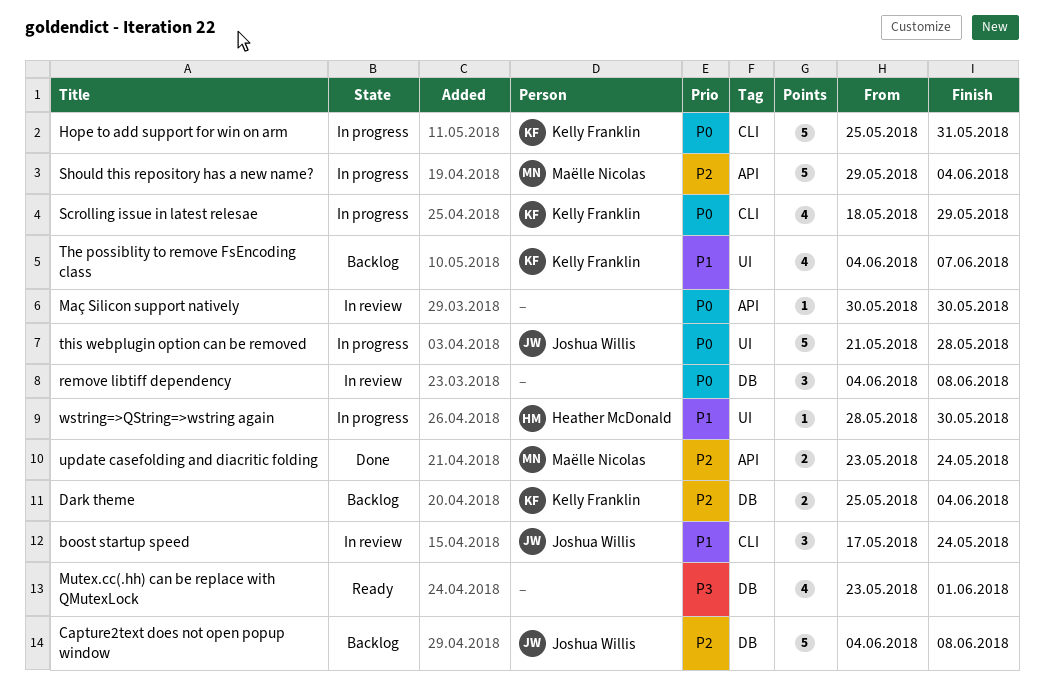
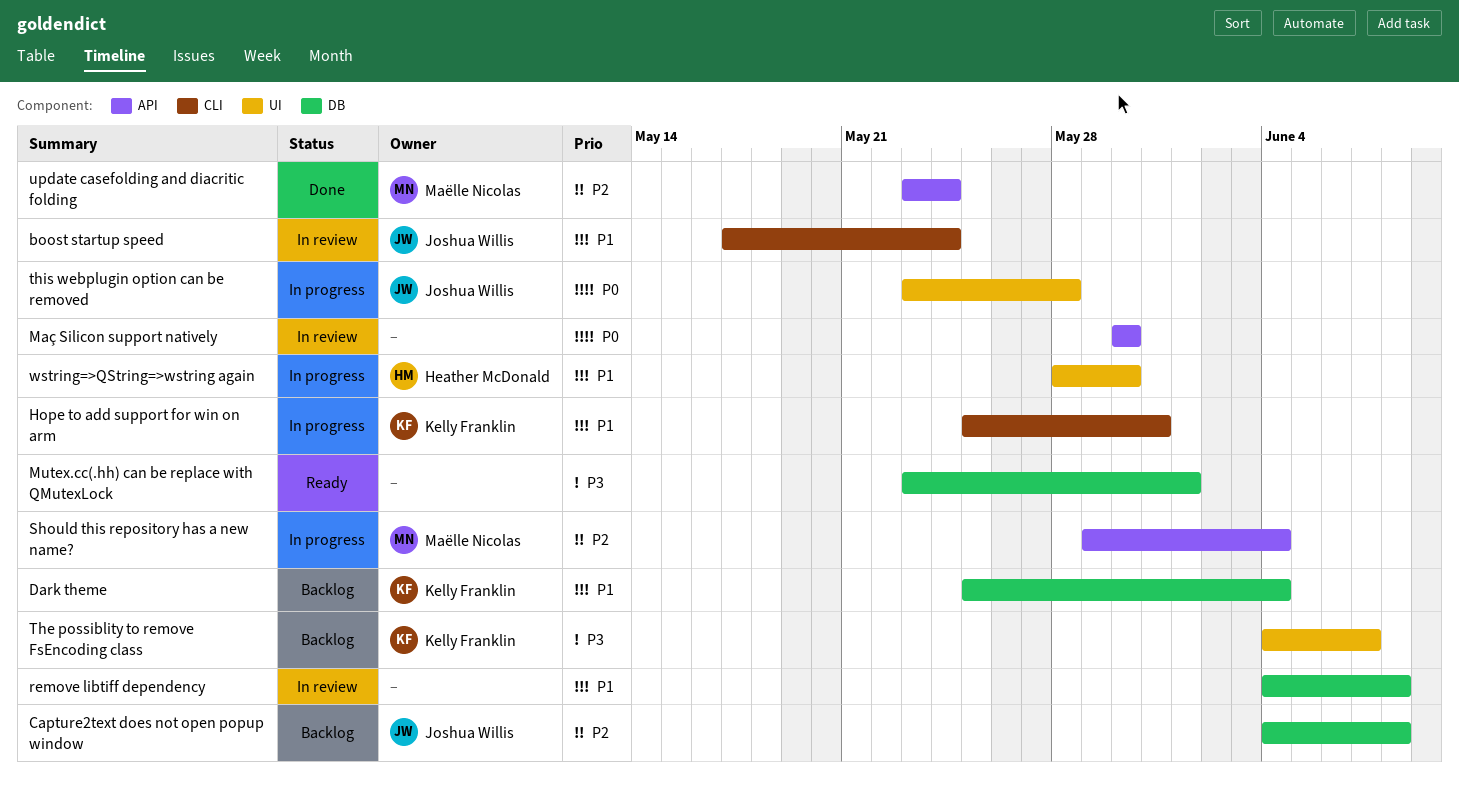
Dark theme, priority: P2 -> P1
Hope to add support for win on arm, priority: P0 -> P1
remove libtiff dependency, priority: P0 -> P1
Scrolling issue in latest relesae: present -> none
The possiblity to remove FsEncoding class, priority: P1 -> P3
this webplugin option can be removed, start: May 21 -> May 23

